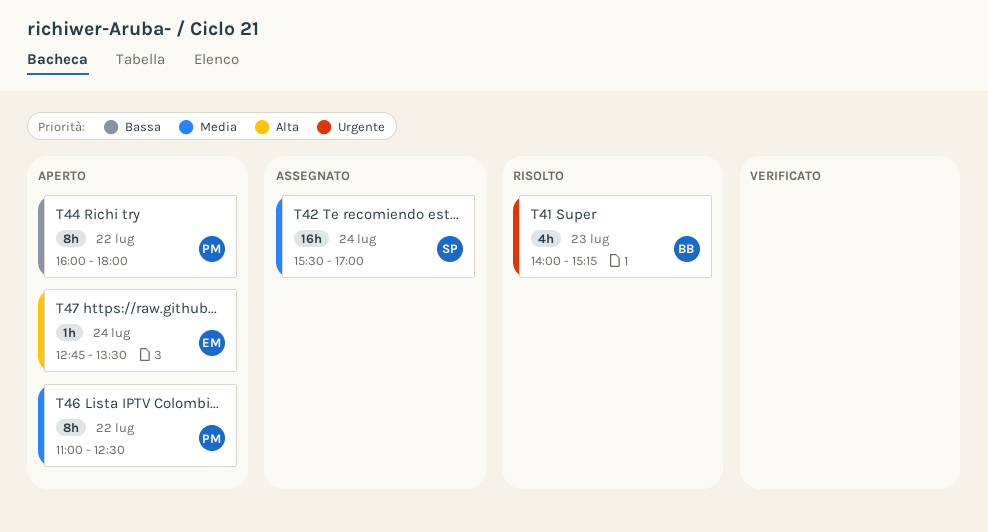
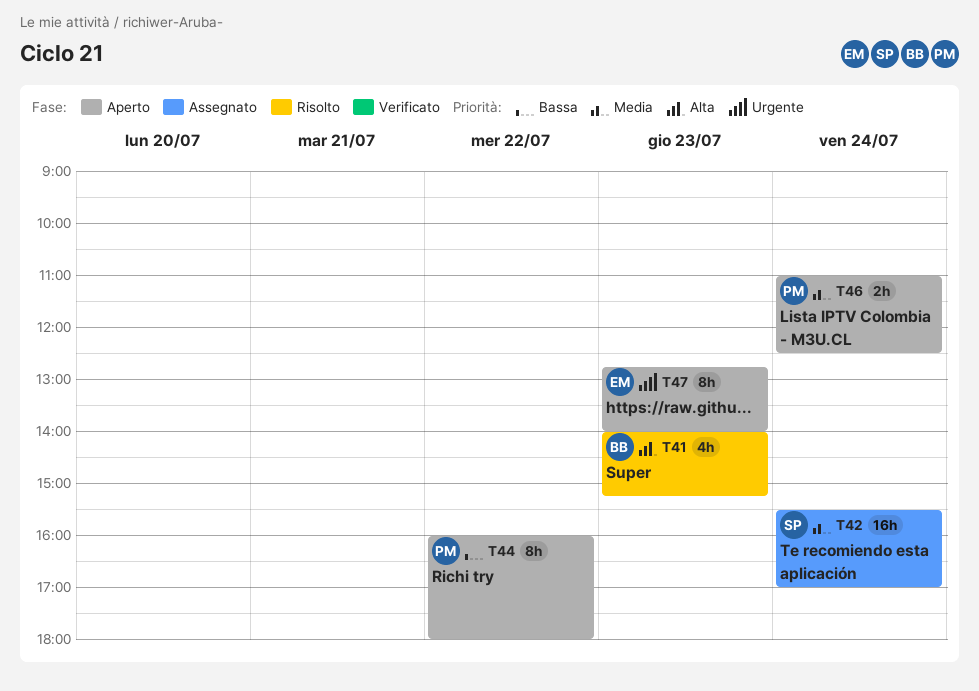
T41, priority: Urgente -> Alta
T46, estimate: 8h -> 2h
T46, day: Jul 22 -> Jul 24
T47, priority: Alta -> Urgente
T47, estimate: 1h -> 8h
T47, day: Jul 24 -> Jul 23
T47, ends: 13:30 -> 14:00

